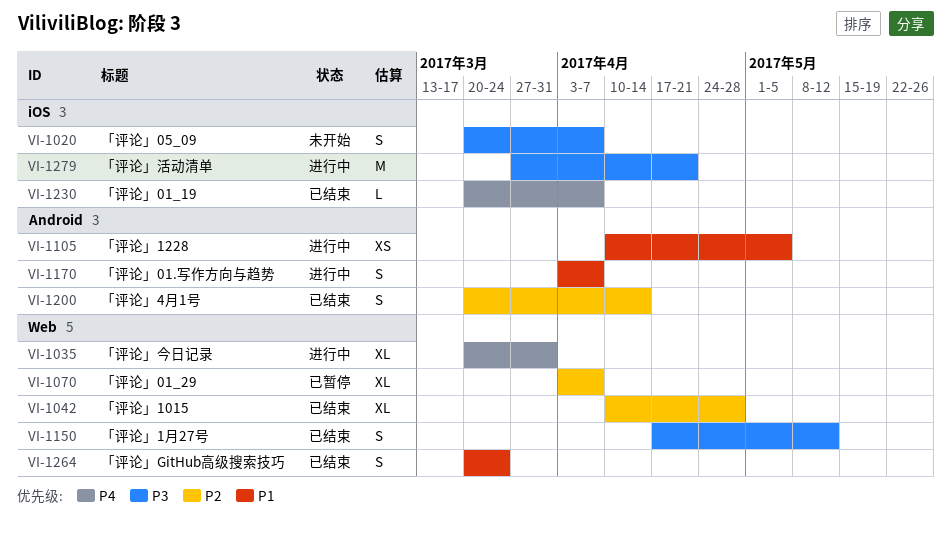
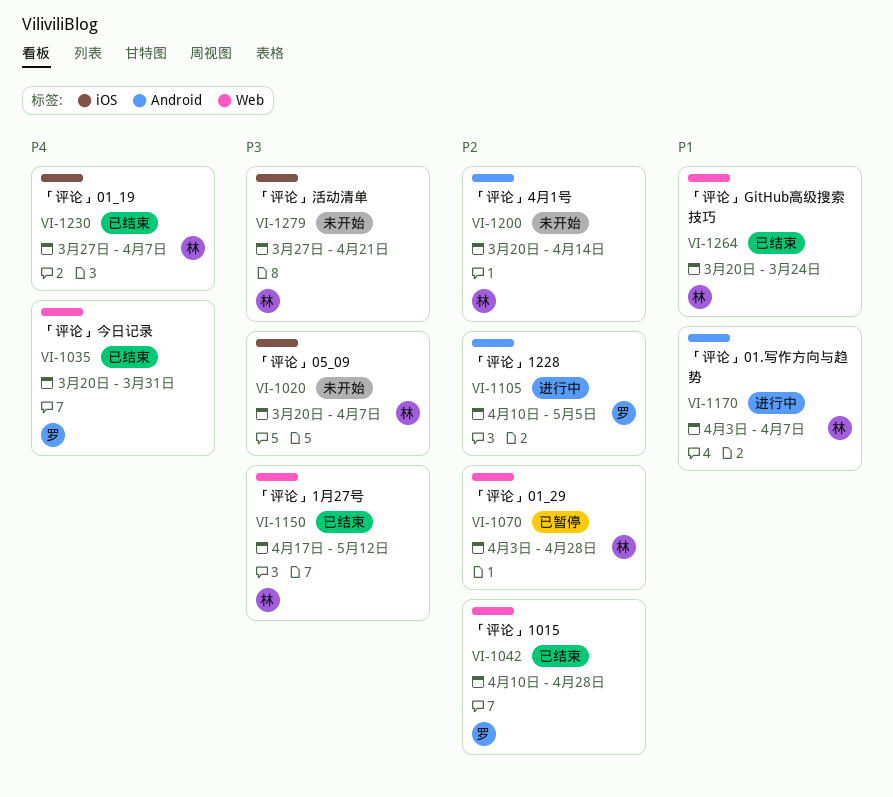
VI-1035, status: 进行中 -> 已结束
VI-1070, due: Apr 7 -> Apr 28
VI-1105, priority: P1 -> P2
VI-1200, status: 已结束 -> 未开始
VI-1230, start: Mar 20 -> Mar 27
VI-1279, status: 进行中 -> 未开始

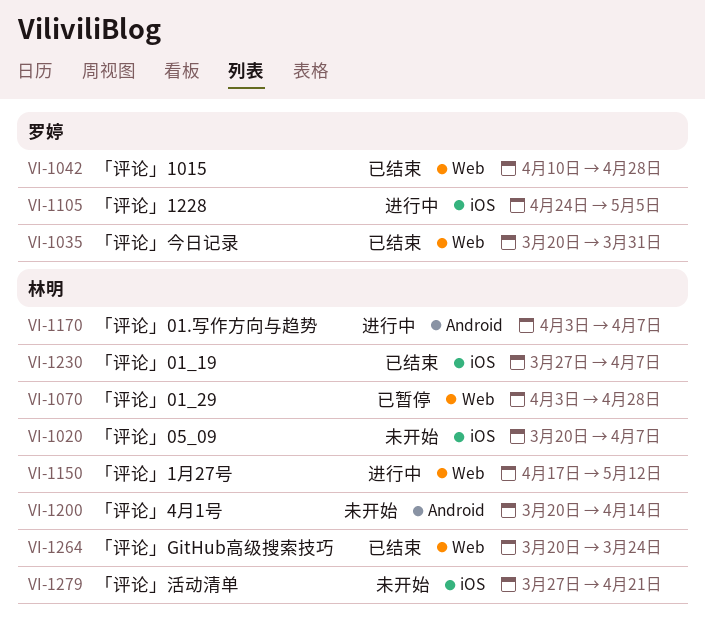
VI-1105, label: Android -> iOS
VI-1105, start: Apr 10 -> Apr 24
VI-1150, status: 已结束 -> 进行中

